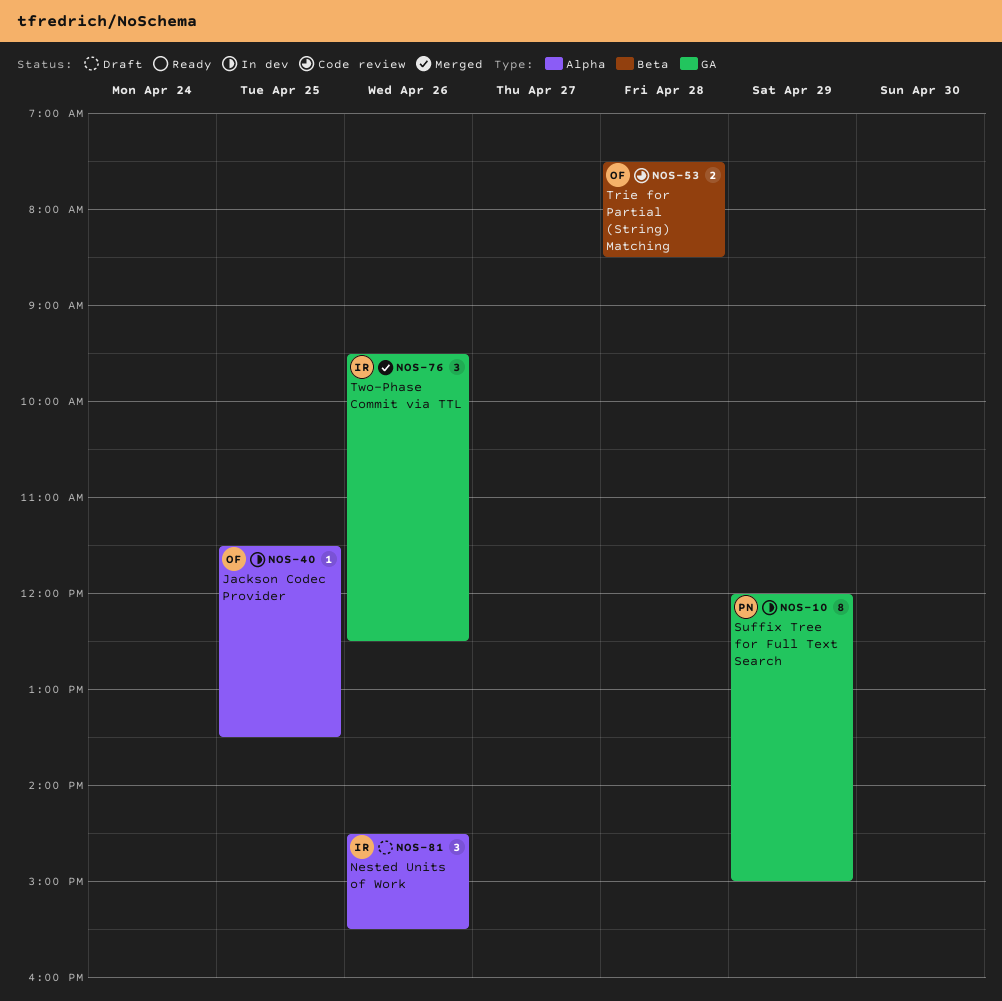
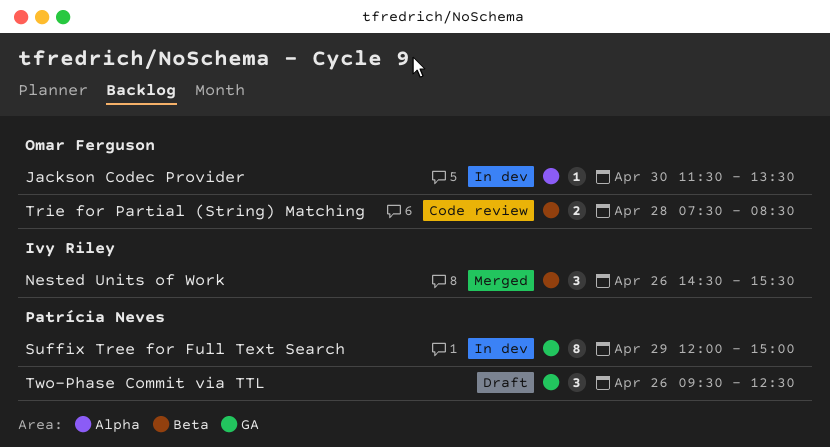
Jackson Codec Provider, day: Apr 25 -> Apr 30
Nested Units of Work, status: Draft -> Merged
Nested Units of Work, label: Alpha -> Beta
Two-Phase Commit via TTL, status: Merged -> Draft
Two-Phase Commit via TTL, owner: Ivy Riley -> Patrícia Neves

